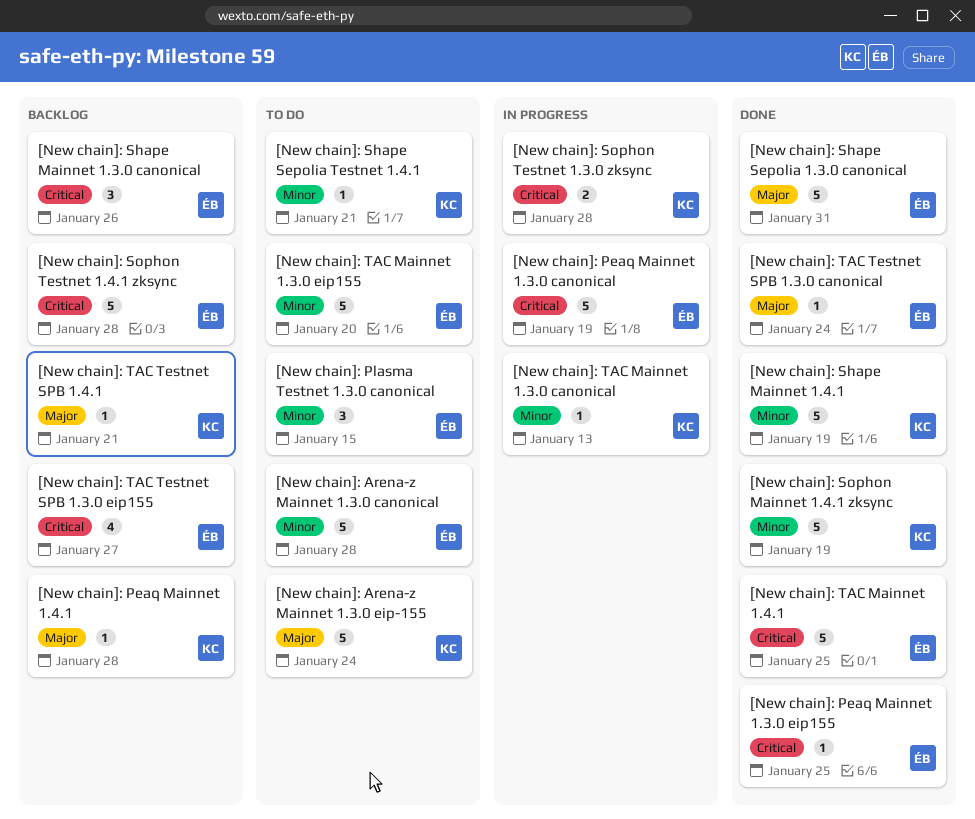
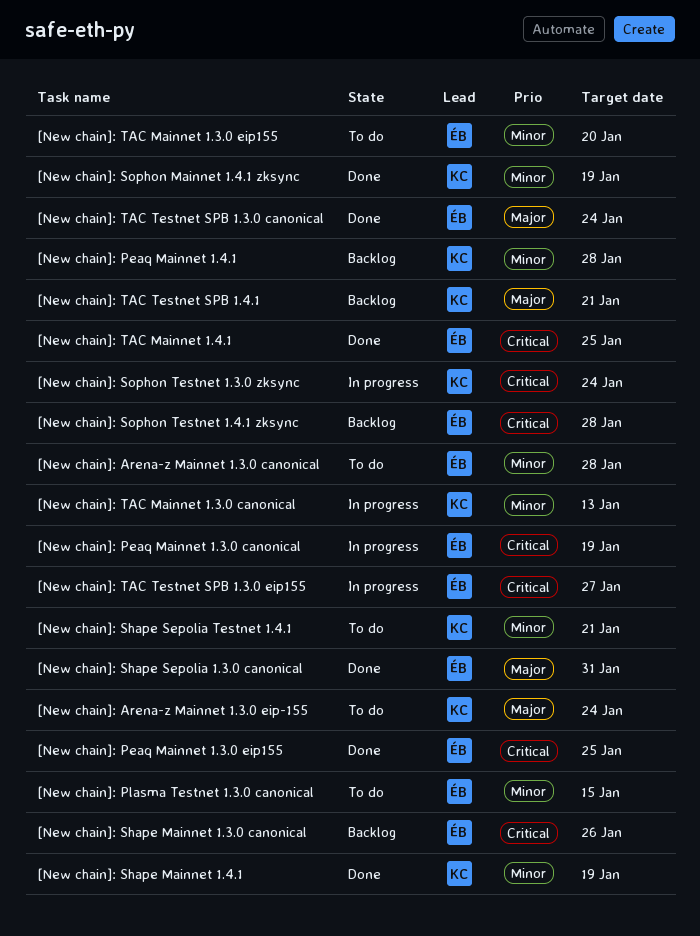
[New chain]: Peaq Mainnet 1.4.1, priority: Major -> Minor
[New chain]: Sophon Testnet 1.3.0 zksync, due: Jan 28 -> Jan 24
[New chain]: TAC Testnet SPB 1.3.0 eip155, status: Backlog -> In progress

